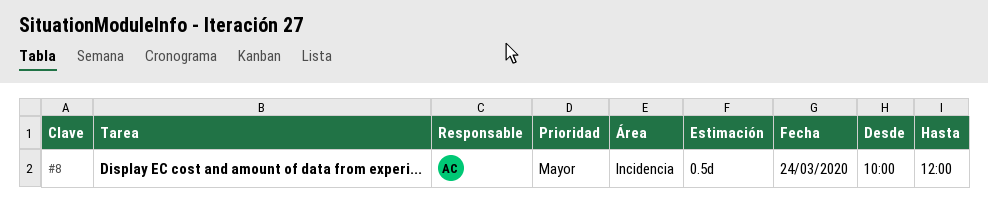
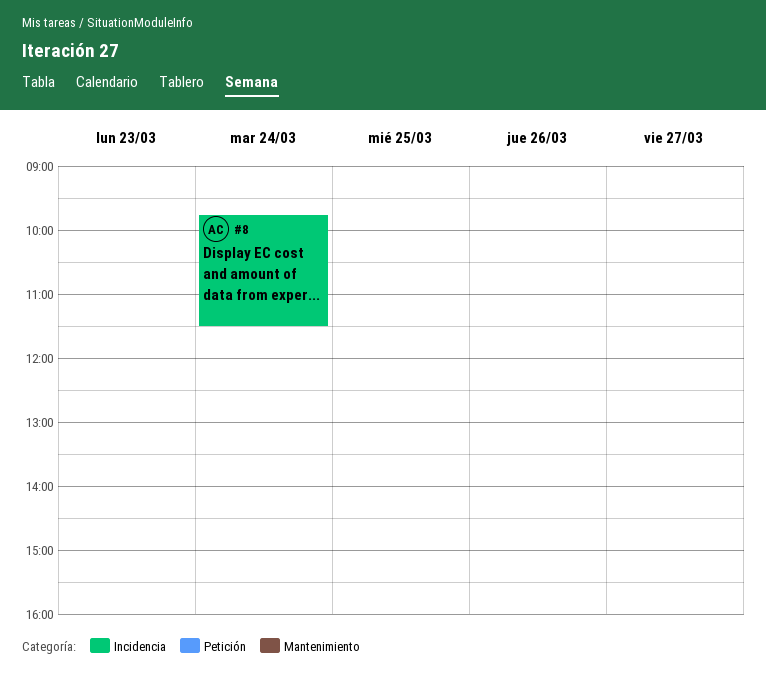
#8, begins: 10:00 -> 09:45
#8, ends: 12:00 -> 11:30

